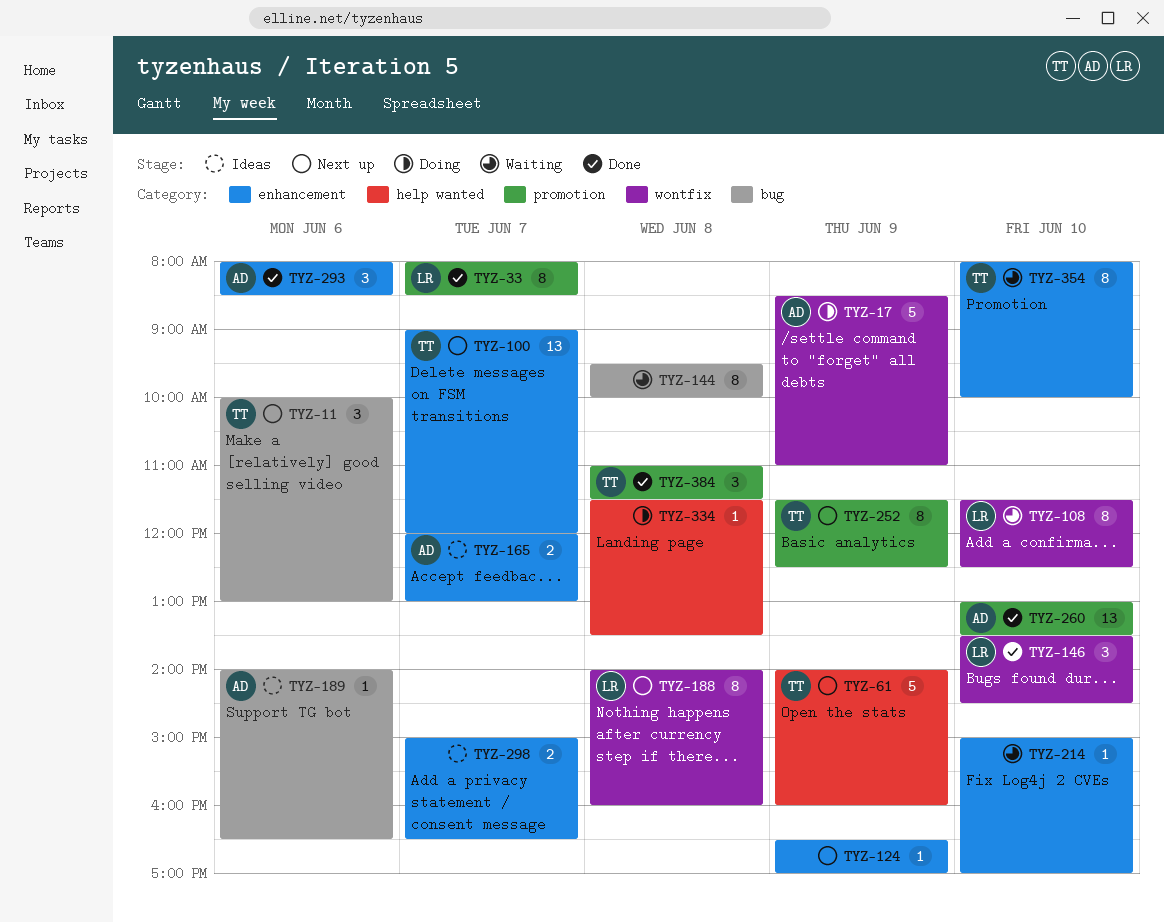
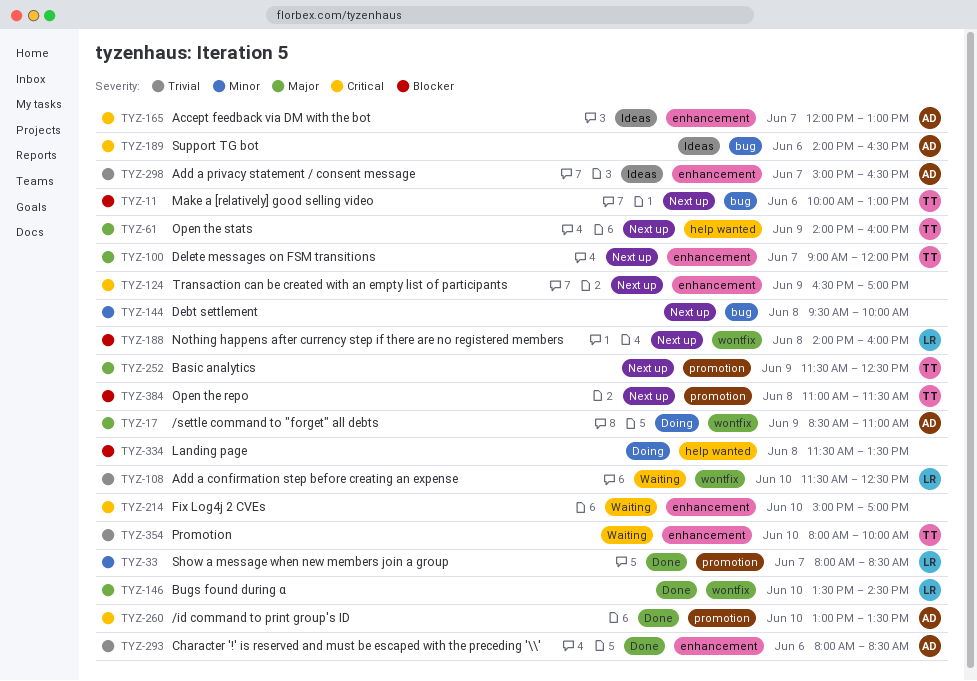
TYZ-144, status: Waiting -> Next up
TYZ-298, owner: none -> AD
TYZ-384, status: Done -> Next up

